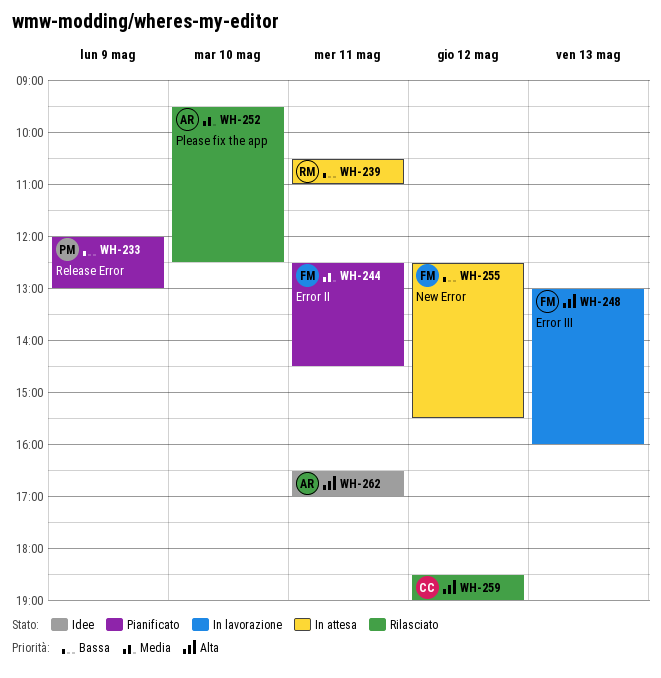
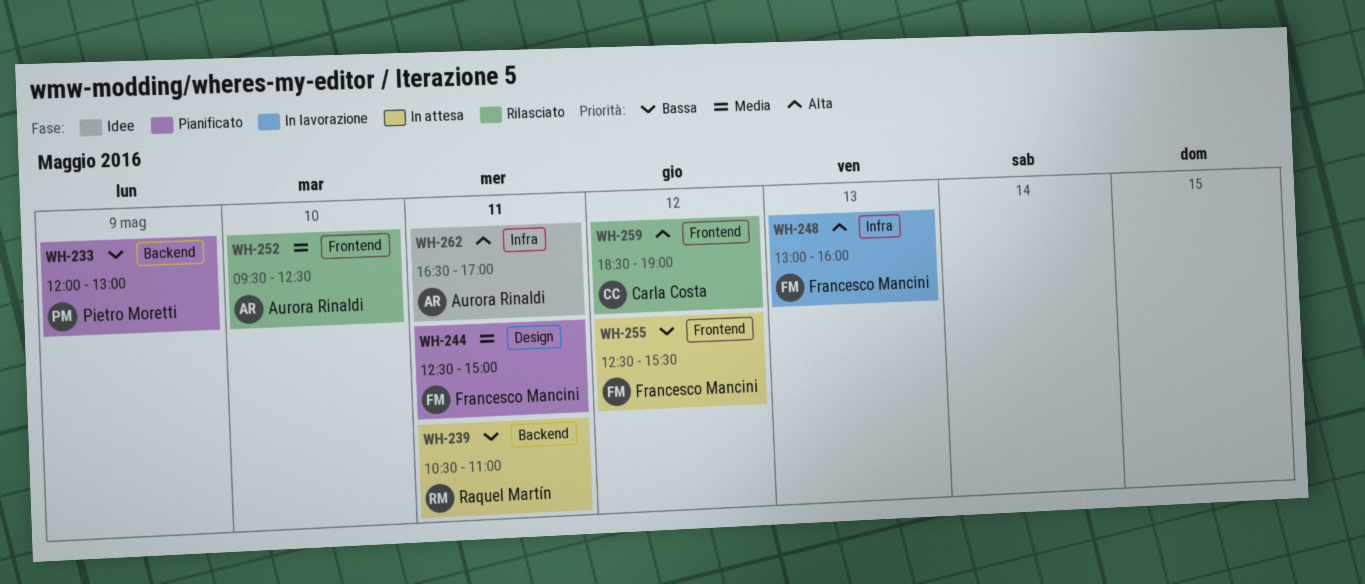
WH-244, ends: 14:30 -> 15:00

